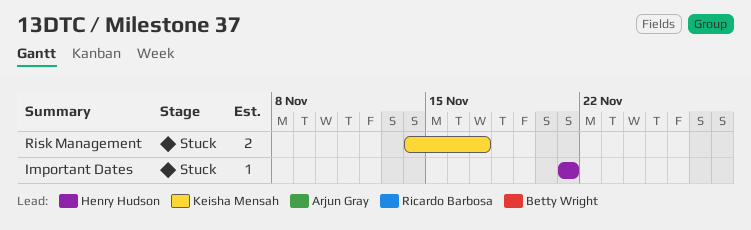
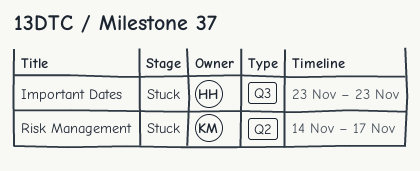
Important Dates, start: Nov 21 -> Nov 23
Important Dates, due: Nov 21 -> Nov 23

